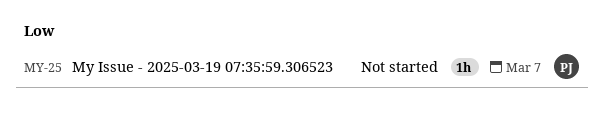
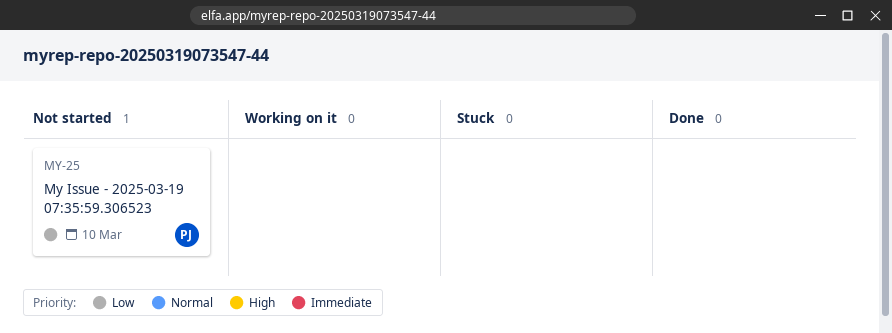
MY-25, due: Mar 7 -> Mar 10

